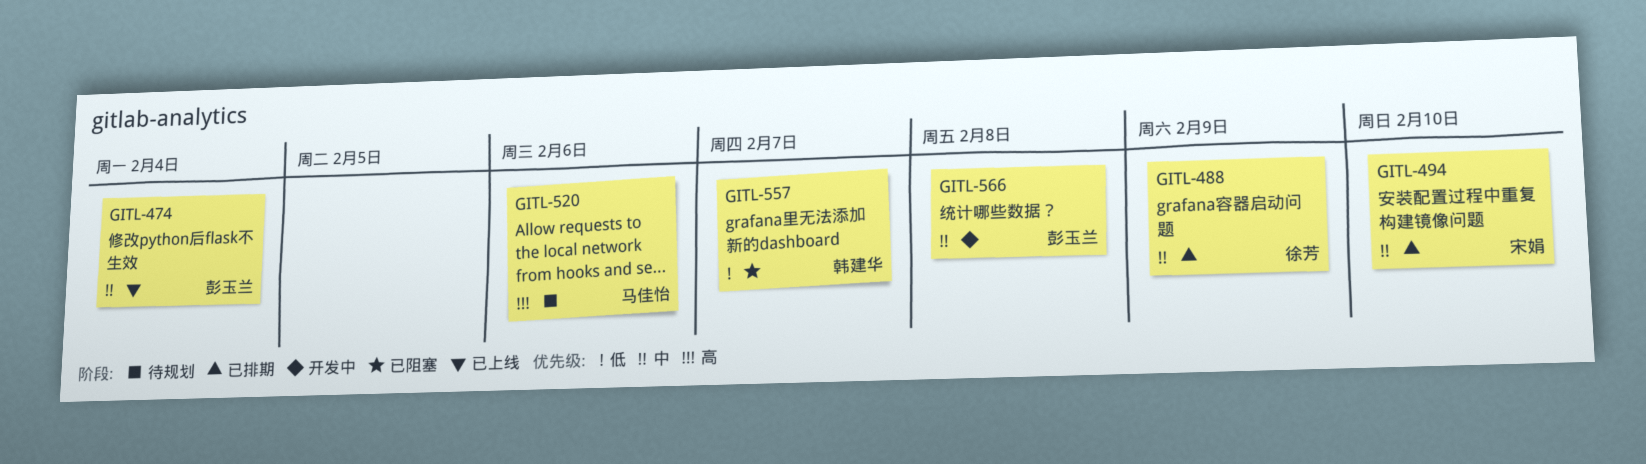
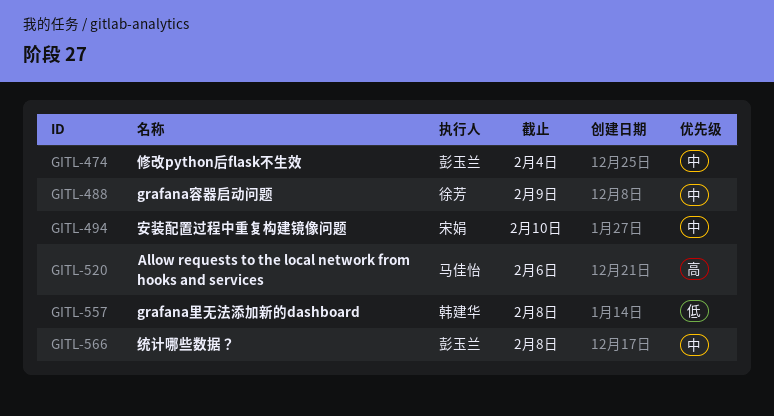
GITL-557, due: Feb 7 -> Feb 8

